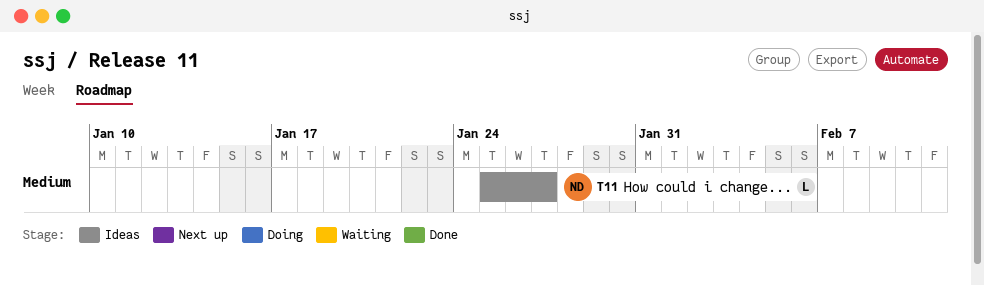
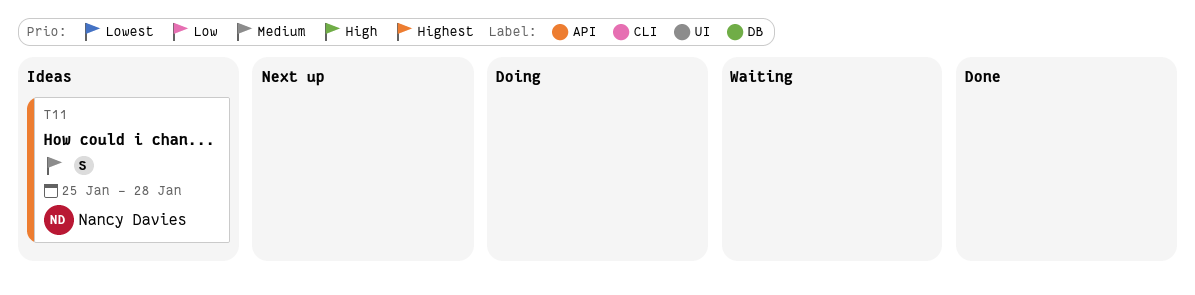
T11, estimate: L -> S
T11, due: Jan 27 -> Jan 28

